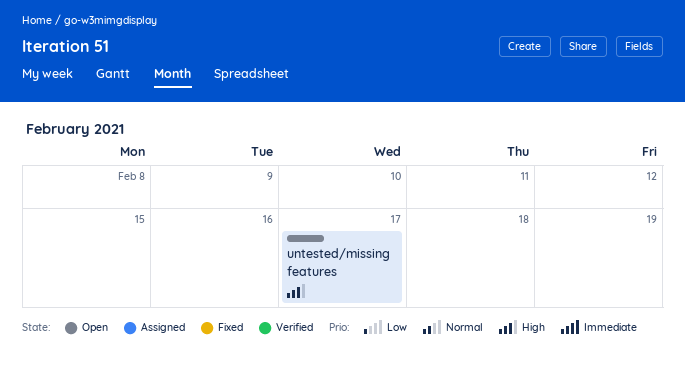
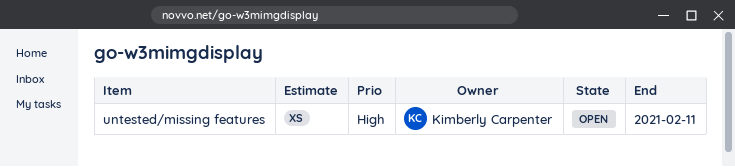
untested/missing features, due: Feb 17 -> Feb 11

